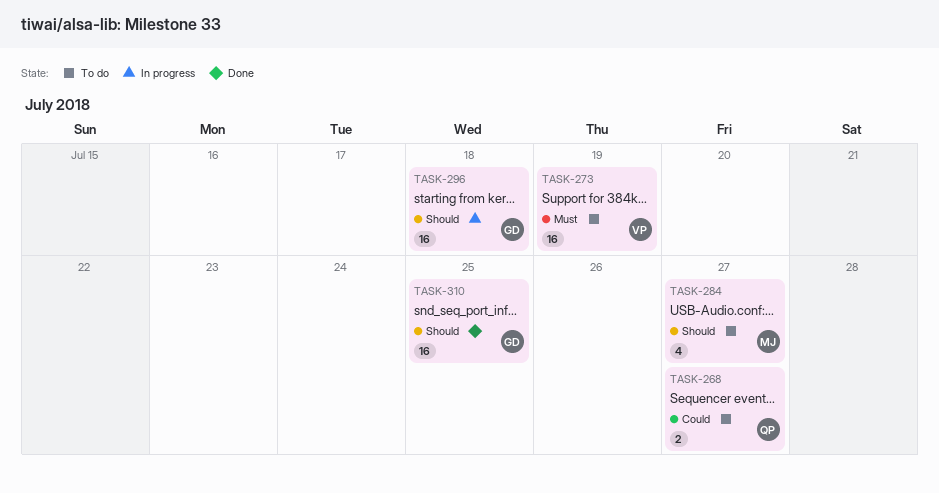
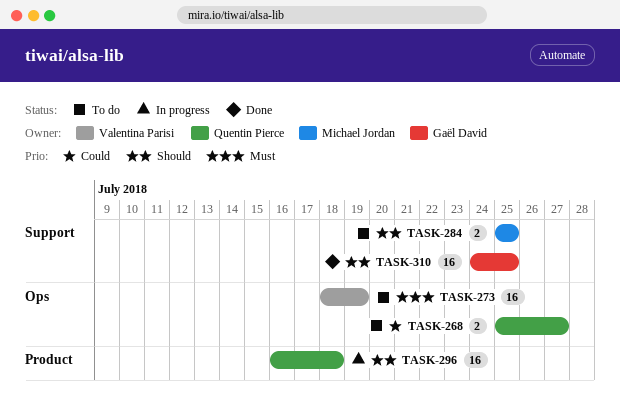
TASK-284, estimate: 4 -> 2
TASK-284, due: Jul 27 -> Jul 25
TASK-296, owner: Gaël David -> Quentin Pierce

